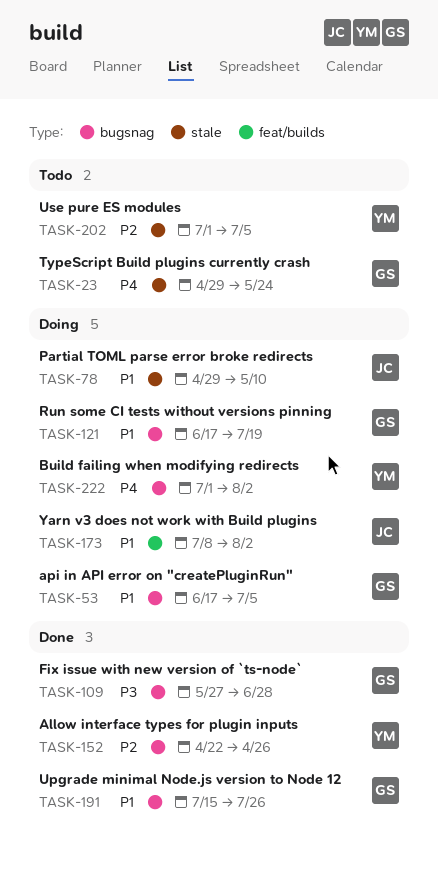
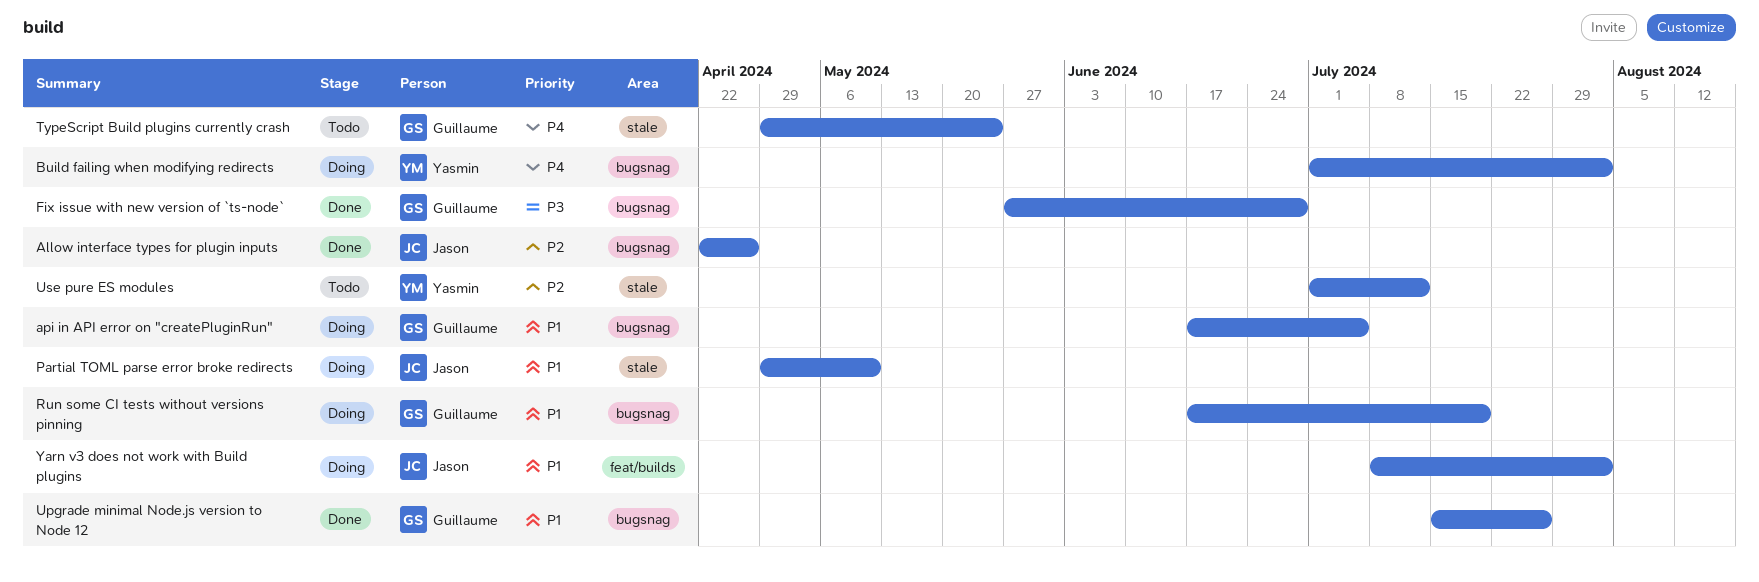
Allow interface types for plugin inputs, owner: Yasmin -> Jason
Use pure ES modules, due: Jul 5 -> Jul 12

